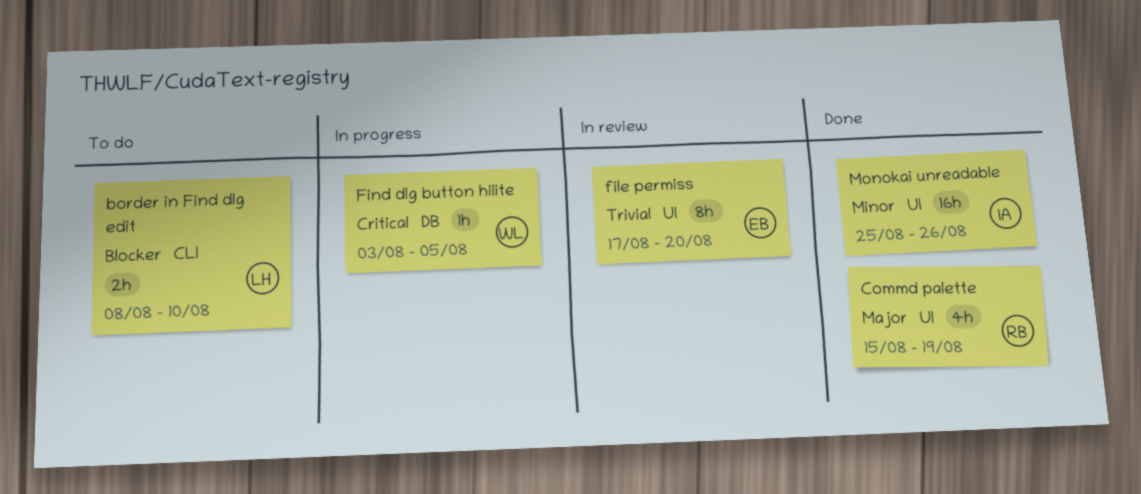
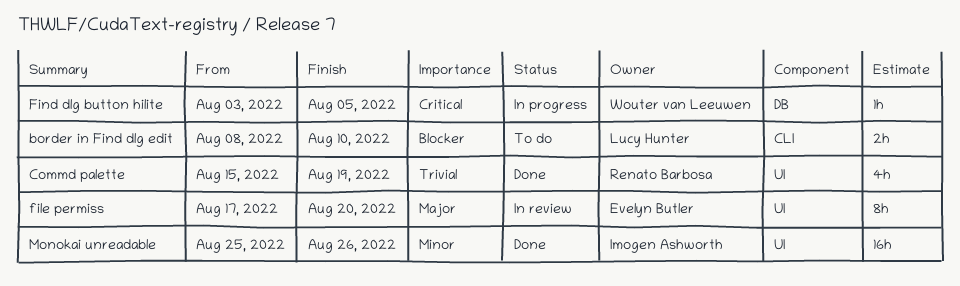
Commd palette, priority: Major -> Trivial
file permiss, priority: Trivial -> Major

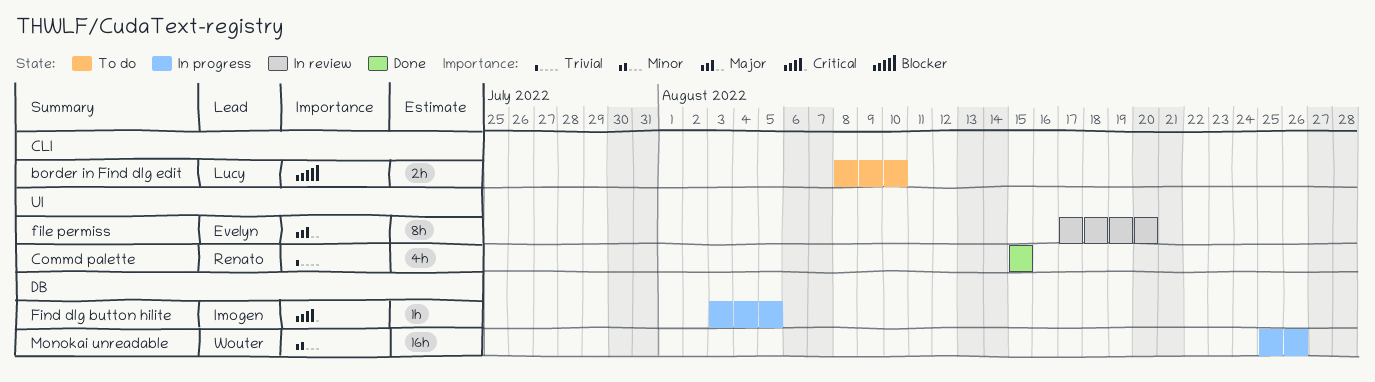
Commd palette, due: Aug 19 -> Aug 15
Find dlg button hilite, owner: Wouter van Leeuwen -> Imogen Ashworth
Monokai unreadable, status: Done -> In progress
Monokai unreadable, owner: Imogen Ashworth -> Wouter van Leeuwen
Monokai unreadable, label: UI -> DB

